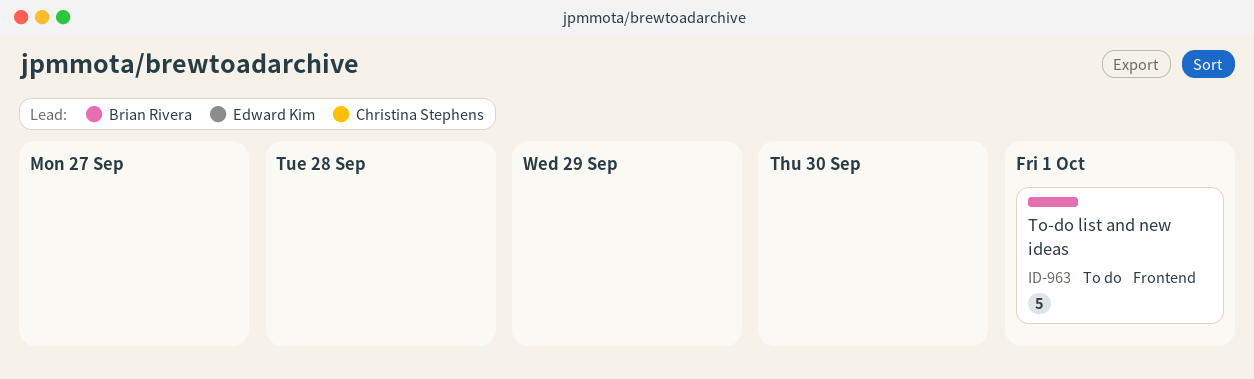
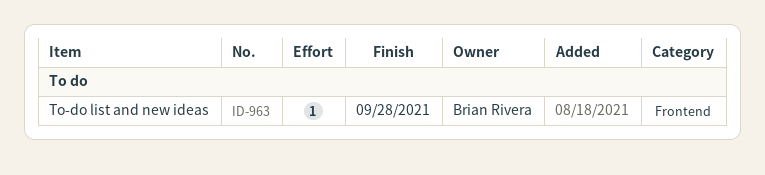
ID-963, estimate: 5 -> 1
ID-963, due: Oct 1 -> Sep 28

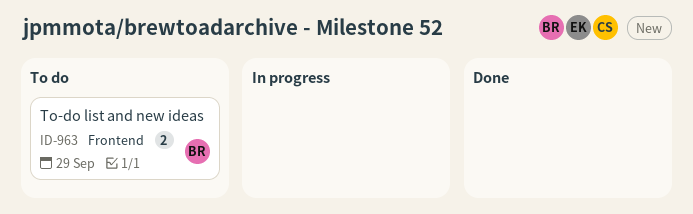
ID-963, estimate: 1 -> 2
ID-963, due: Sep 28 -> Sep 29

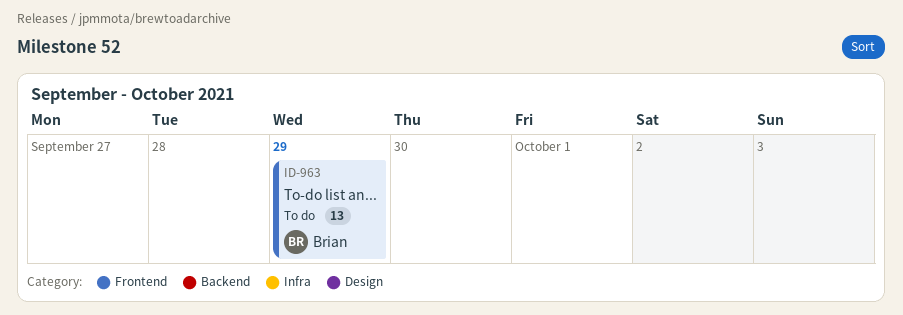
ID-963, estimate: 2 -> 13

